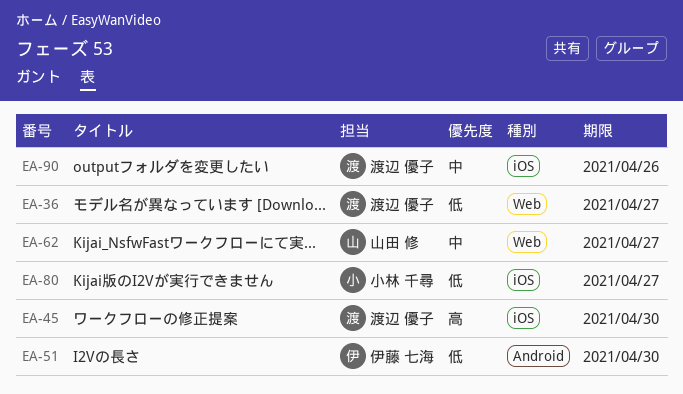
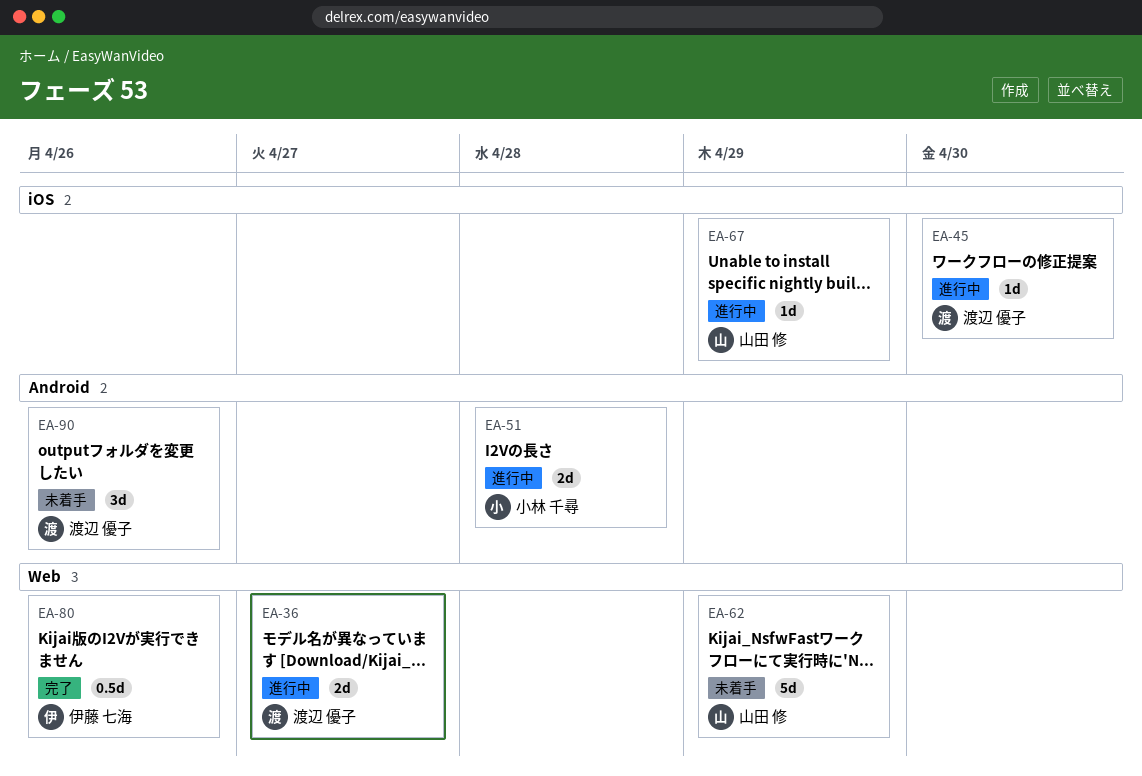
EA-51, owner: 伊藤 七海 -> 小林 千尋
EA-51, due: Apr 30 -> Apr 28
EA-62, due: Apr 27 -> Apr 29
EA-67: none -> present
EA-80, owner: 小林 千尋 -> 伊藤 七海
EA-80, label: iOS -> Web
EA-80, due: Apr 27 -> Apr 26
EA-90, label: iOS -> Android

